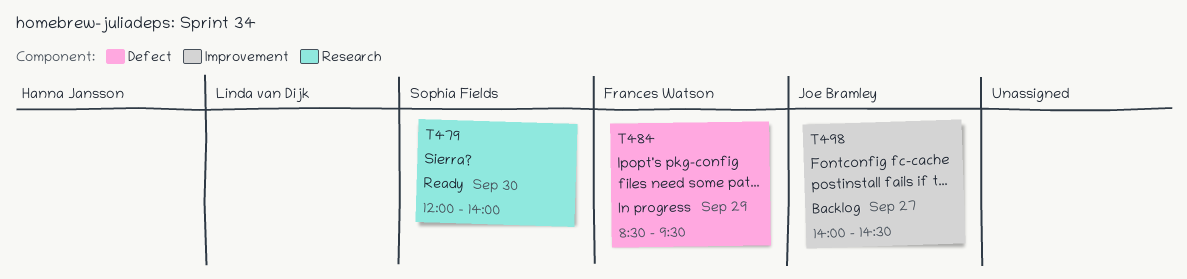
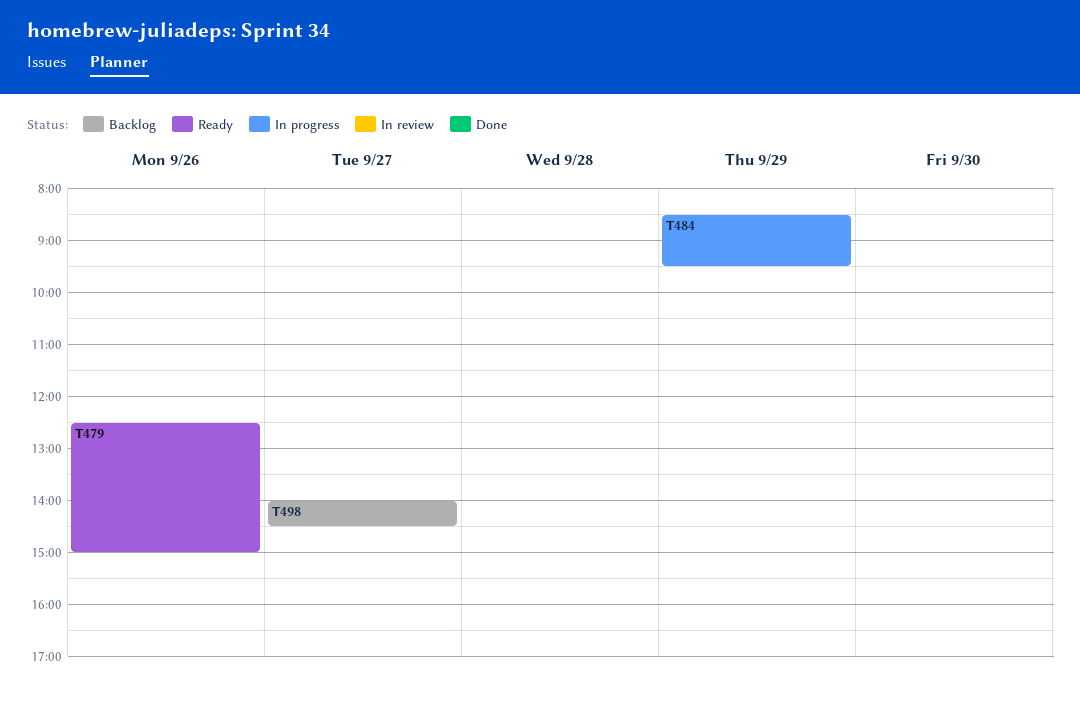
T479, day: Sep 30 -> Sep 26
T479, begins: 12:00 -> 12:30
T479, ends: 14:00 -> 15:00

